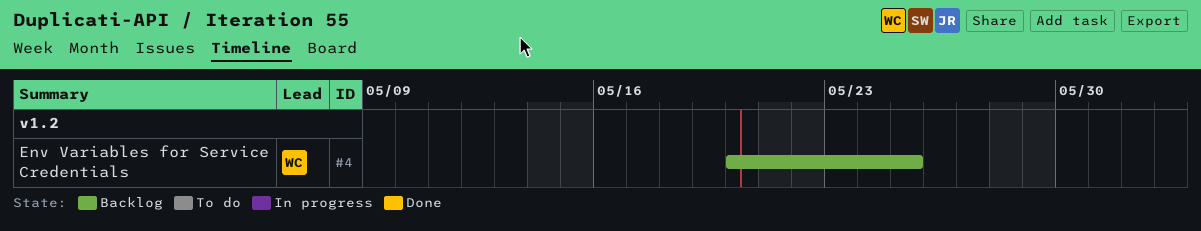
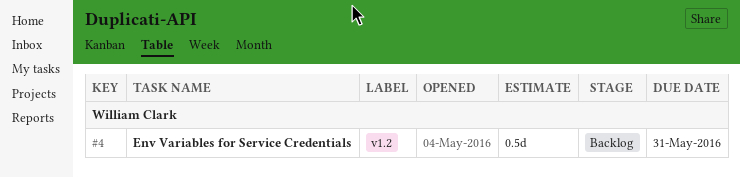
#4, due: May 25 -> May 31

